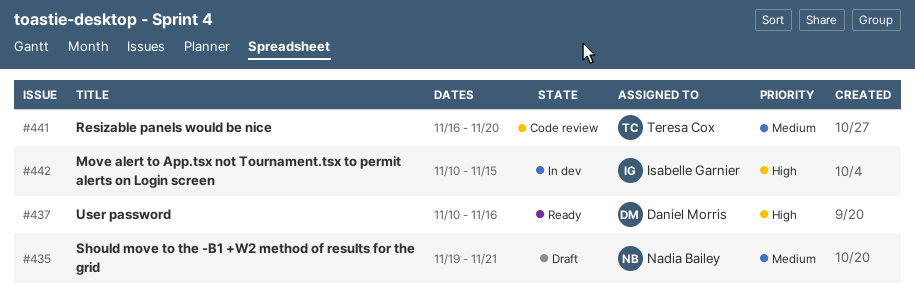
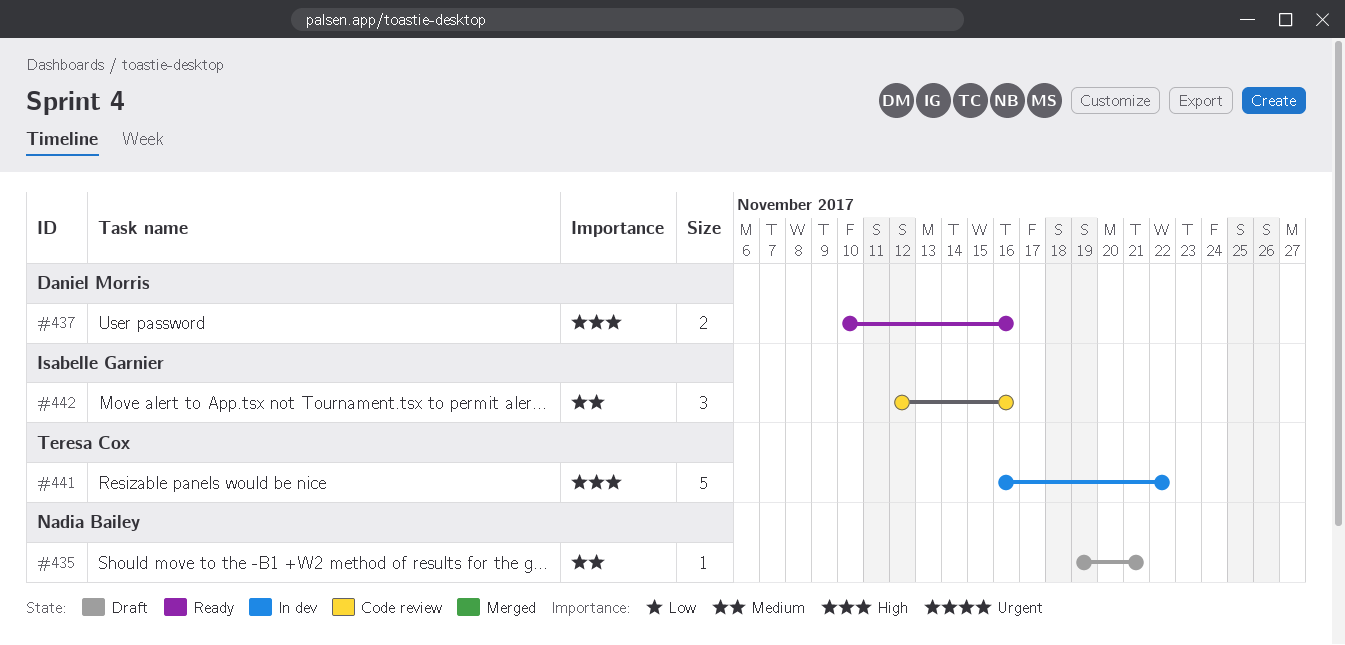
#441, status: Code review -> In dev
#441, priority: Medium -> High
#441, due: Nov 20 -> Nov 22
#442, status: In dev -> Code review
#442, priority: High -> Medium
#442, start: Nov 10 -> Nov 12
#442, due: Nov 15 -> Nov 16

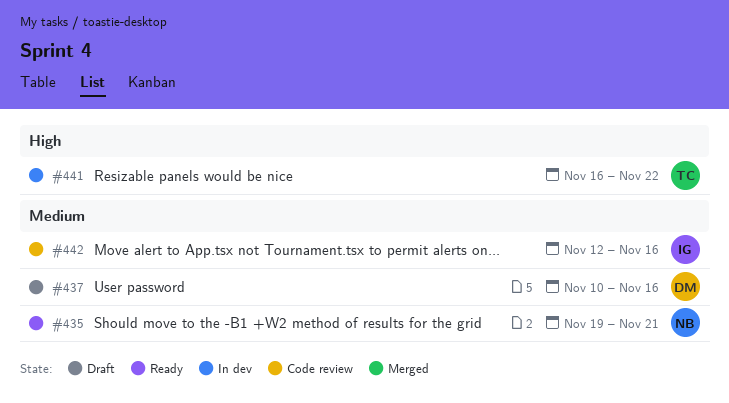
#435, status: Draft -> Ready
#437, status: Ready -> Draft
#437, priority: High -> Medium

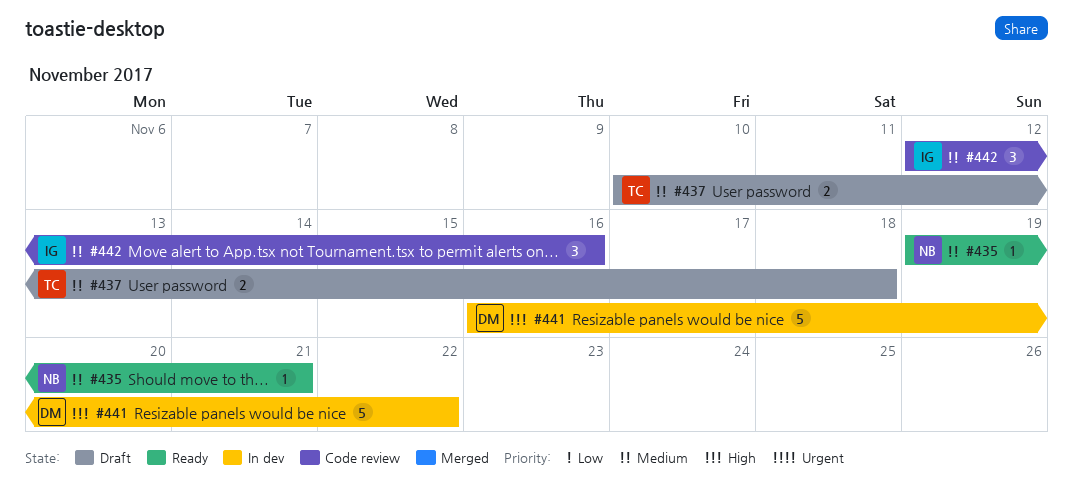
#437, owner: DM -> TC
#437, due: Nov 16 -> Nov 18
#441, owner: TC -> DM

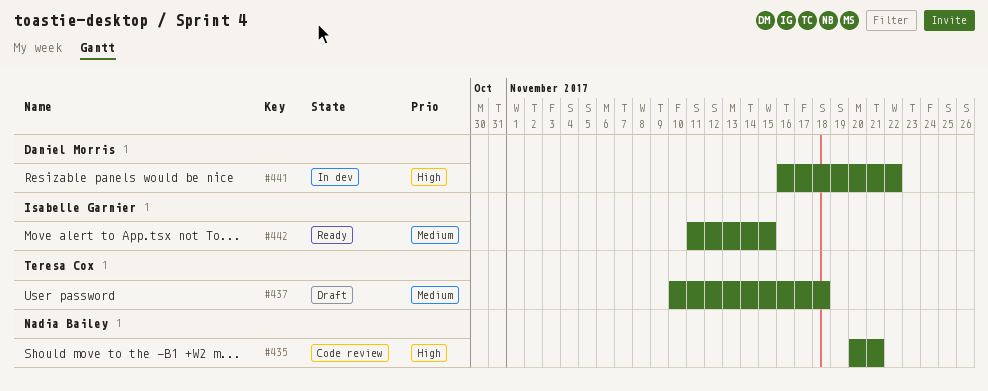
#435, status: Ready -> Code review
#435, priority: Medium -> High
#435, start: Nov 19 -> Nov 20
#442, status: Code review -> Ready
#442, start: Nov 12 -> Nov 11
#442, due: Nov 16 -> Nov 15

